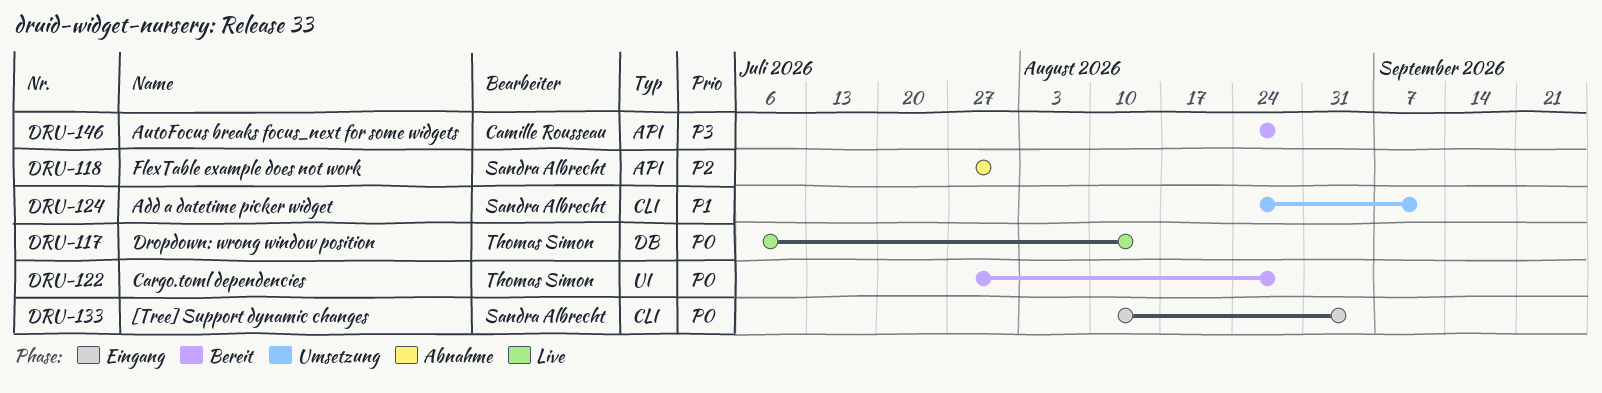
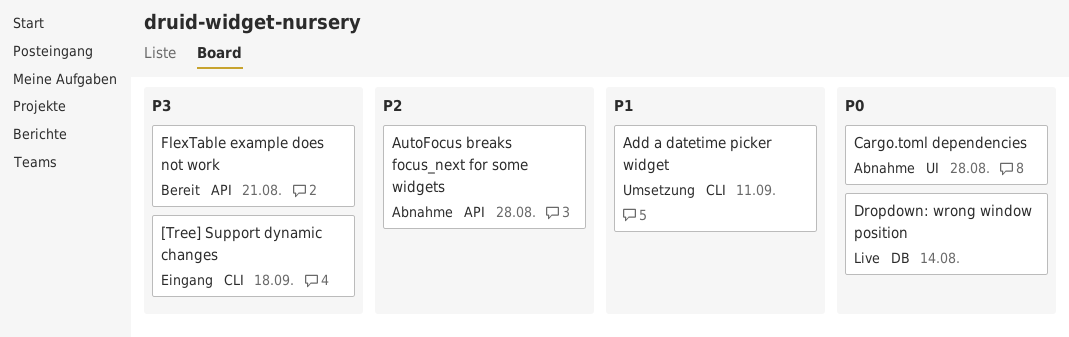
[Tree] Support dynamic changes, priority: P0 -> P3
[Tree] Support dynamic changes, due: Sep 4 -> Sep 18
AutoFocus breaks focus_next for some widgets, status: Bereit -> Abnahme
AutoFocus breaks focus_next for some widgets, priority: P3 -> P2
Cargo.toml dependencies, status: Bereit -> Abnahme
FlexTable example does not work, status: Abnahme -> Bereit
FlexTable example does not work, priority: P2 -> P3
FlexTable example does not work, due: Jul 31 -> Aug 21

